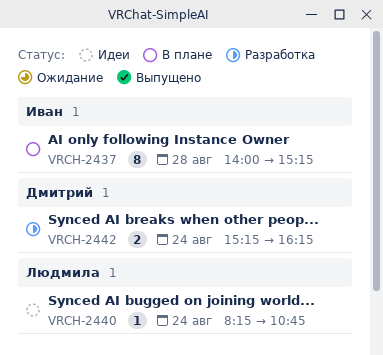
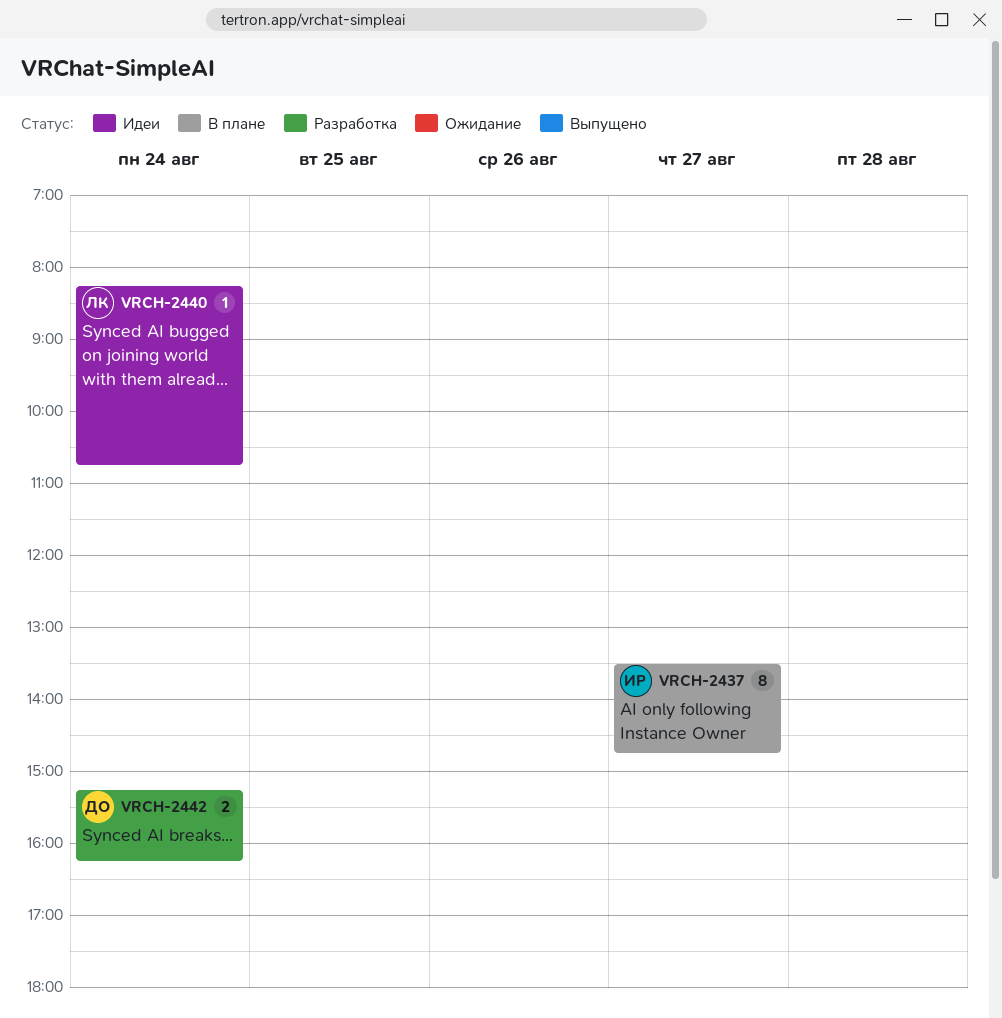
VRCH-2437, day: Aug 28 -> Aug 27
VRCH-2437, begins: 14:00 -> 13:30
VRCH-2437, ends: 15:15 -> 14:45

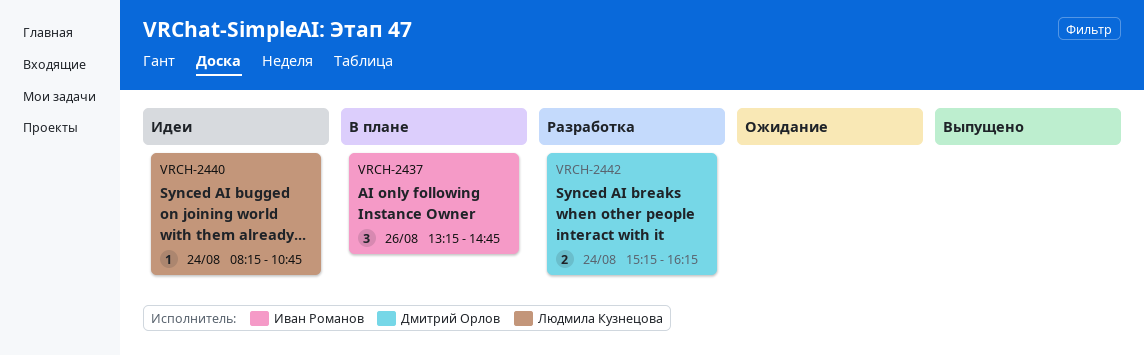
VRCH-2437, estimate: 8 -> 3
VRCH-2437, day: Aug 27 -> Aug 26
VRCH-2437, begins: 13:30 -> 13:15

